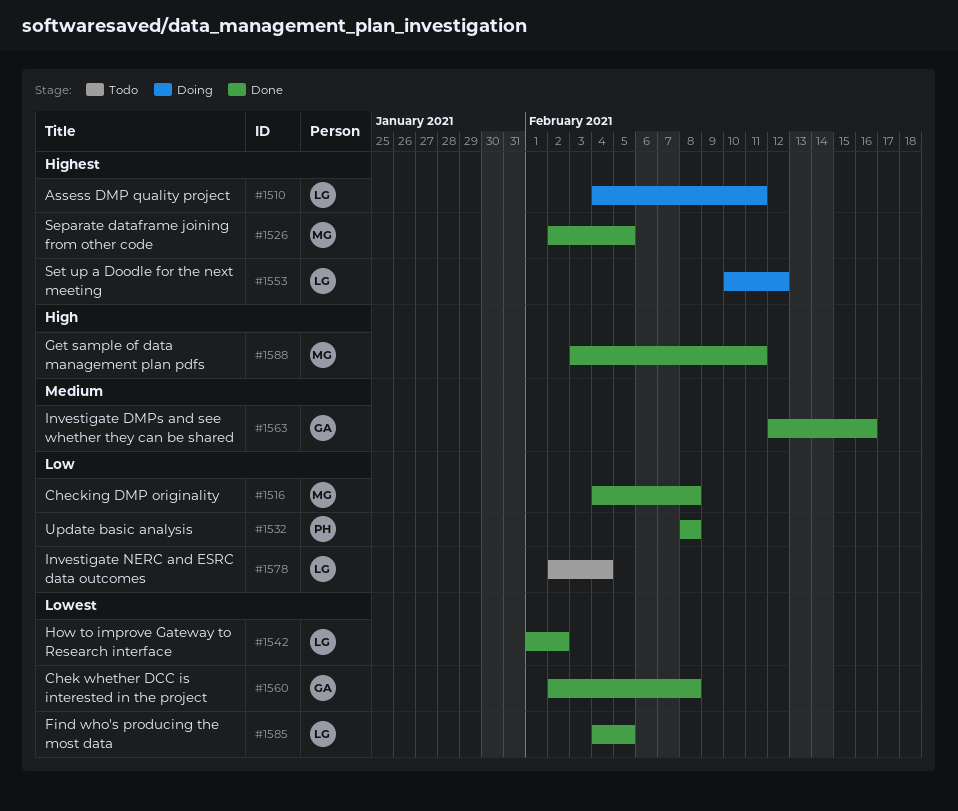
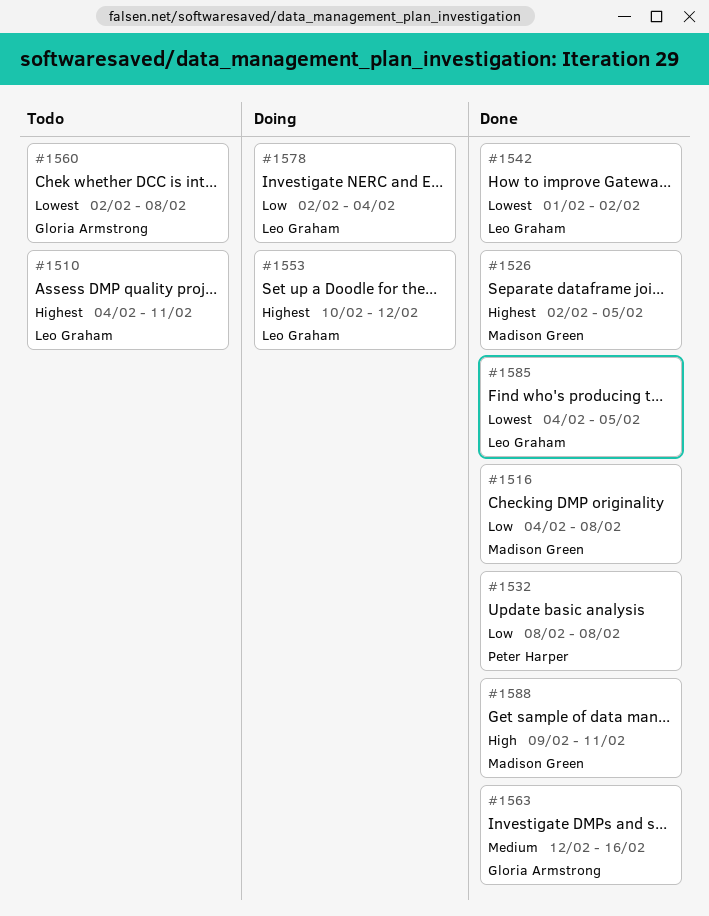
#1510, status: Doing -> Todo
#1560, status: Done -> Todo
#1578, status: Todo -> Doing
#1588, start: Feb 3 -> Feb 9

